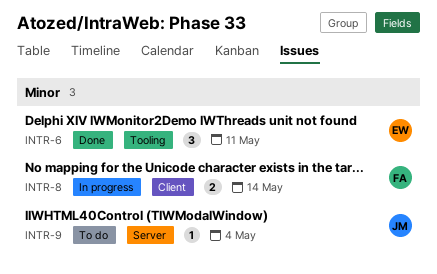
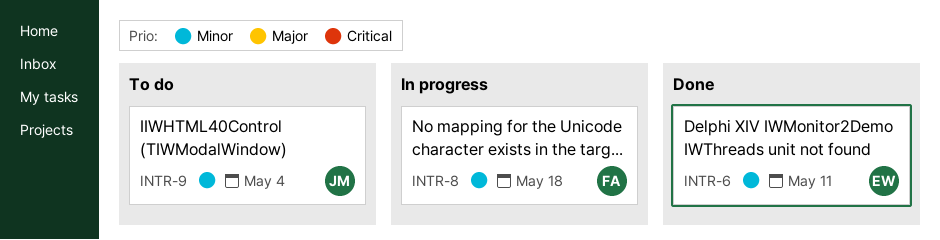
INTR-8, due: May 14 -> May 18

